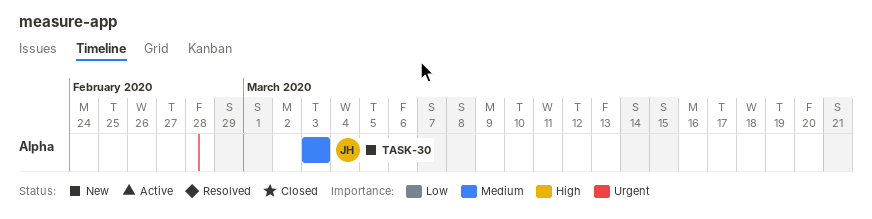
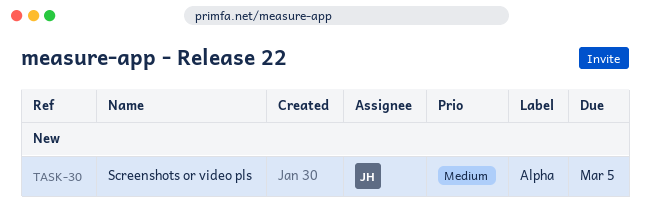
TASK-30, due: Mar 3 -> Mar 5

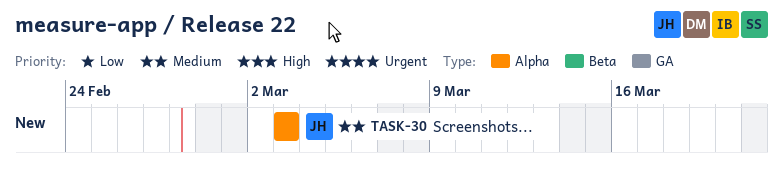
TASK-30, due: Mar 5 -> Mar 3

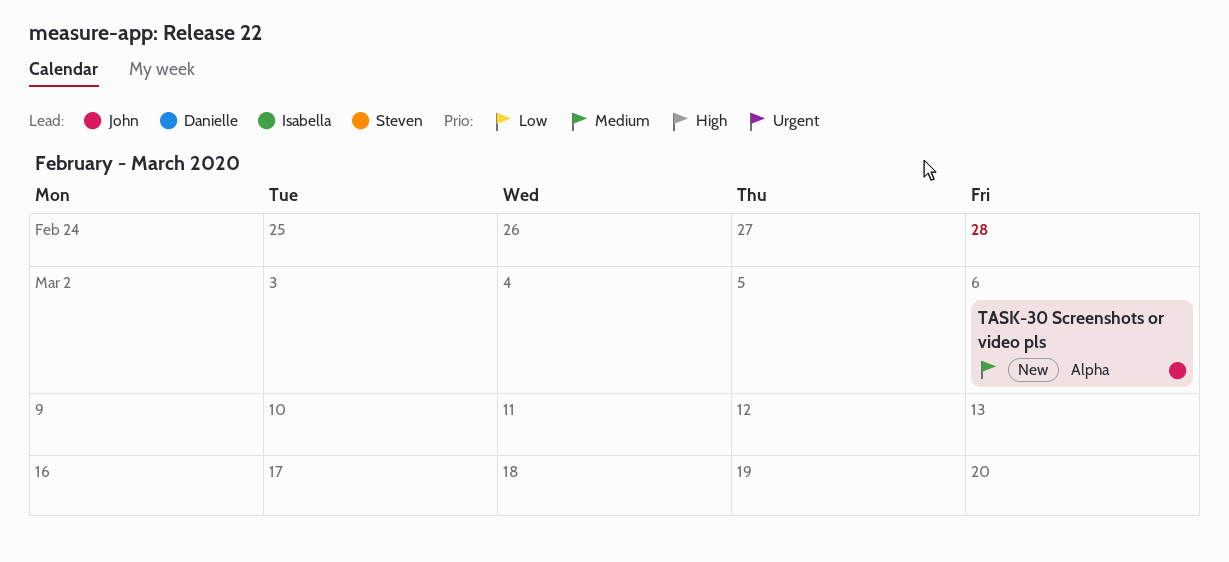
TASK-30, due: Mar 3 -> Mar 6

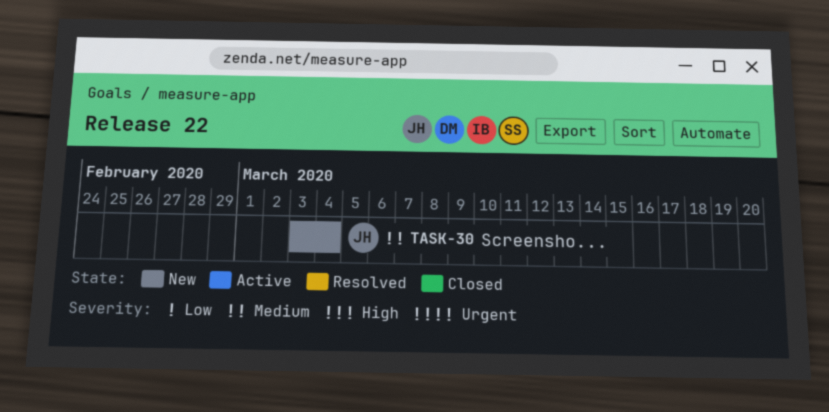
TASK-30, due: Mar 6 -> Mar 4

